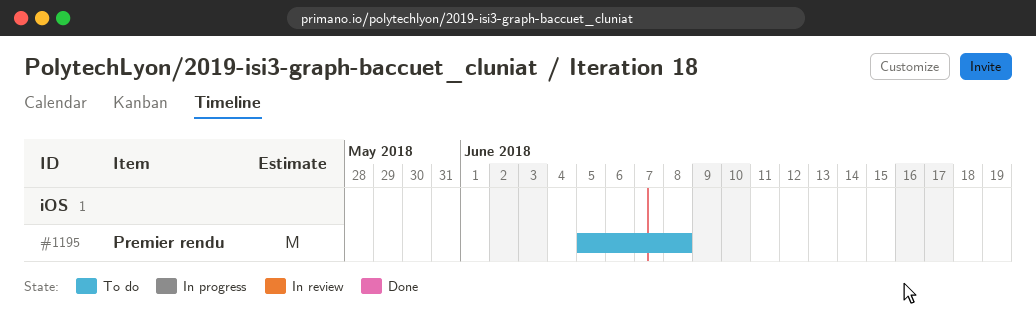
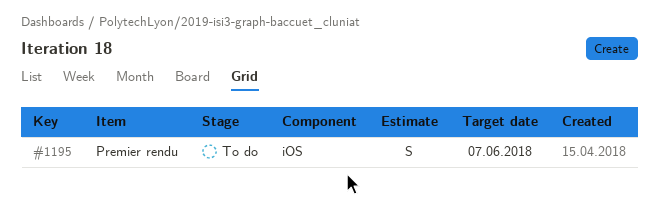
#1195, estimate: M -> S
#1195, due: Jun 8 -> Jun 7

